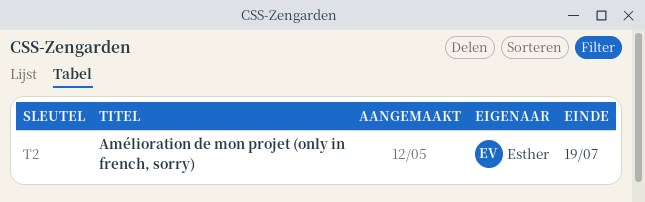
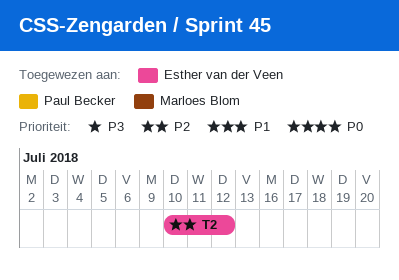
T2, due: Jul 19 -> Jul 12

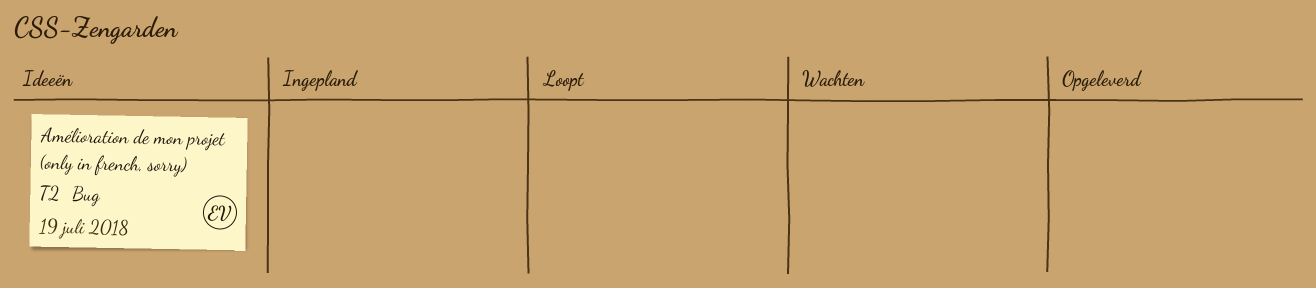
T2, due: Jul 12 -> Jul 19

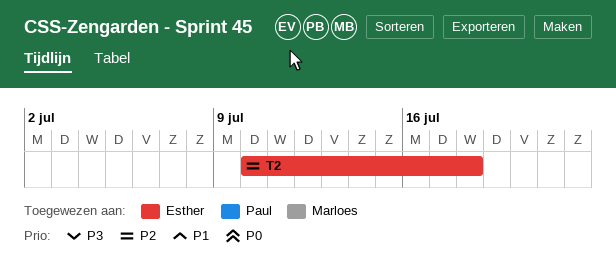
T2, due: Jul 19 -> Jul 18

